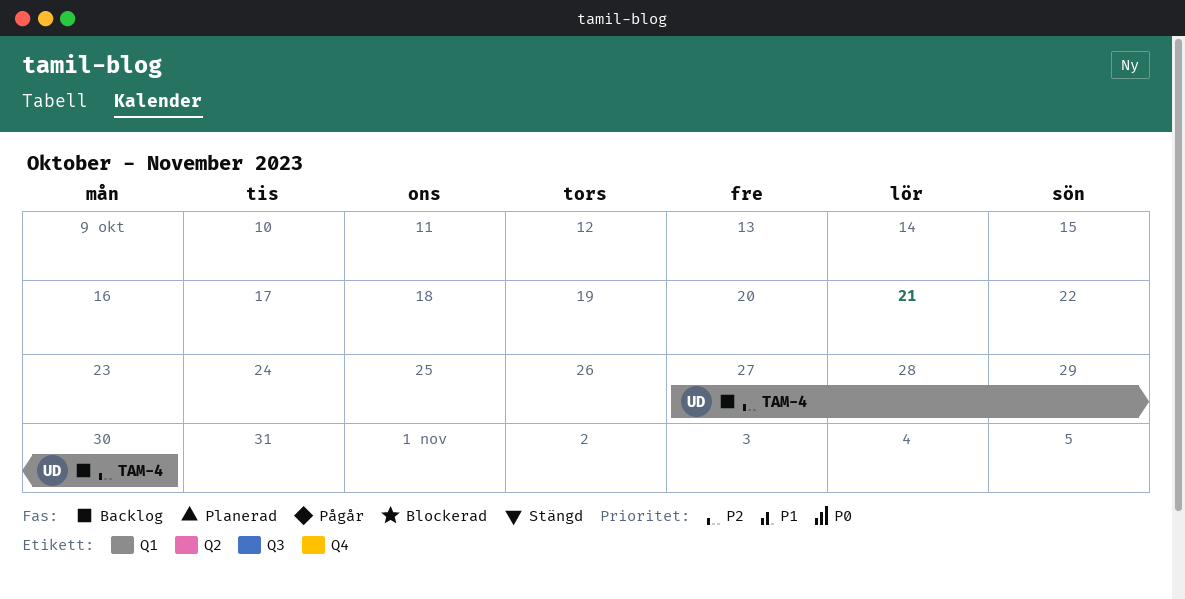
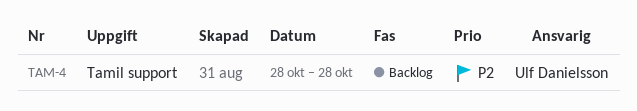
TAM-4, start: Oct 27 -> Oct 28
TAM-4, due: Oct 30 -> Oct 28

